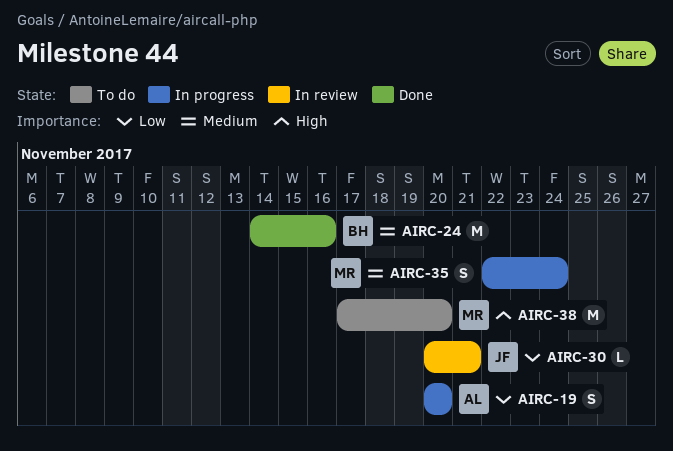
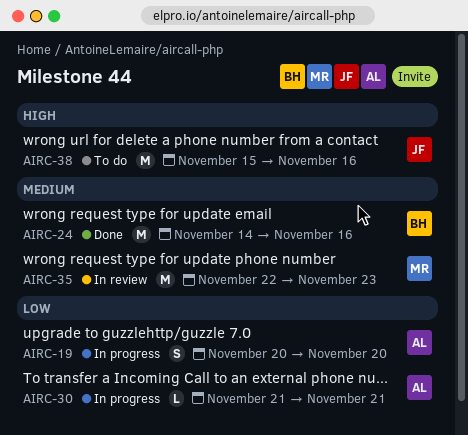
AIRC-30, status: In review -> In progress
AIRC-30, owner: JF -> AL
AIRC-30, start: Nov 20 -> Nov 21
AIRC-35, status: In progress -> In review
AIRC-35, estimate: S -> M
AIRC-35, due: Nov 24 -> Nov 23
AIRC-38, owner: MR -> JF
AIRC-38, start: Nov 17 -> Nov 15
AIRC-38, due: Nov 20 -> Nov 16

